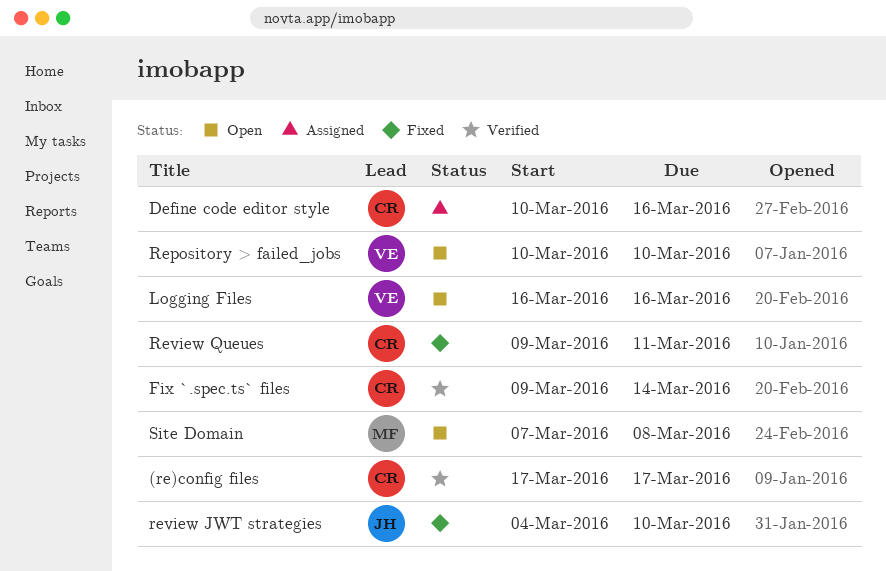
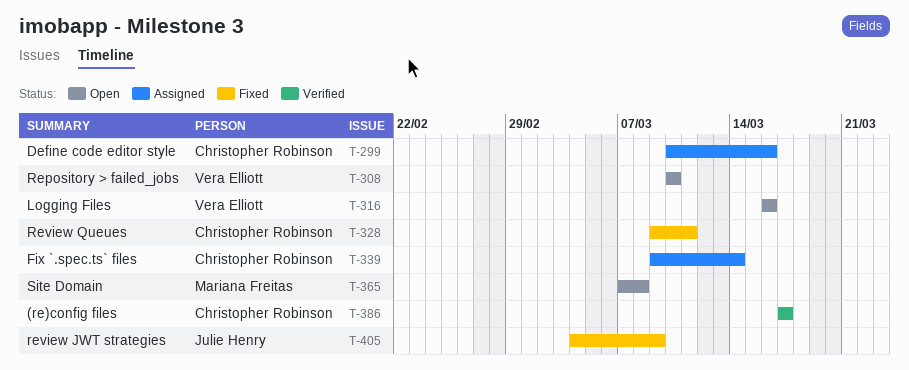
Fix `.spec.ts` files, status: Verified -> Assigned
review JWT strategies, due: Mar 10 -> Mar 9

